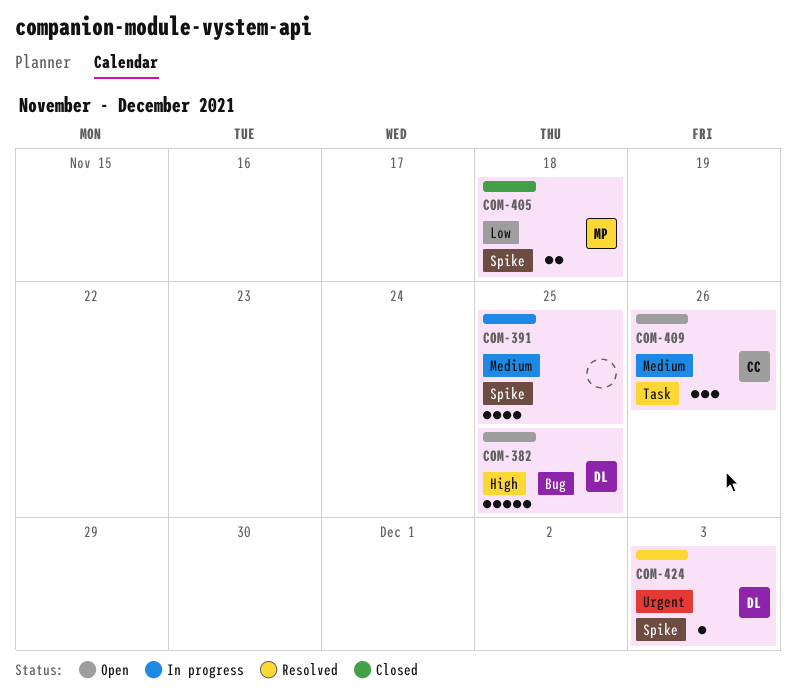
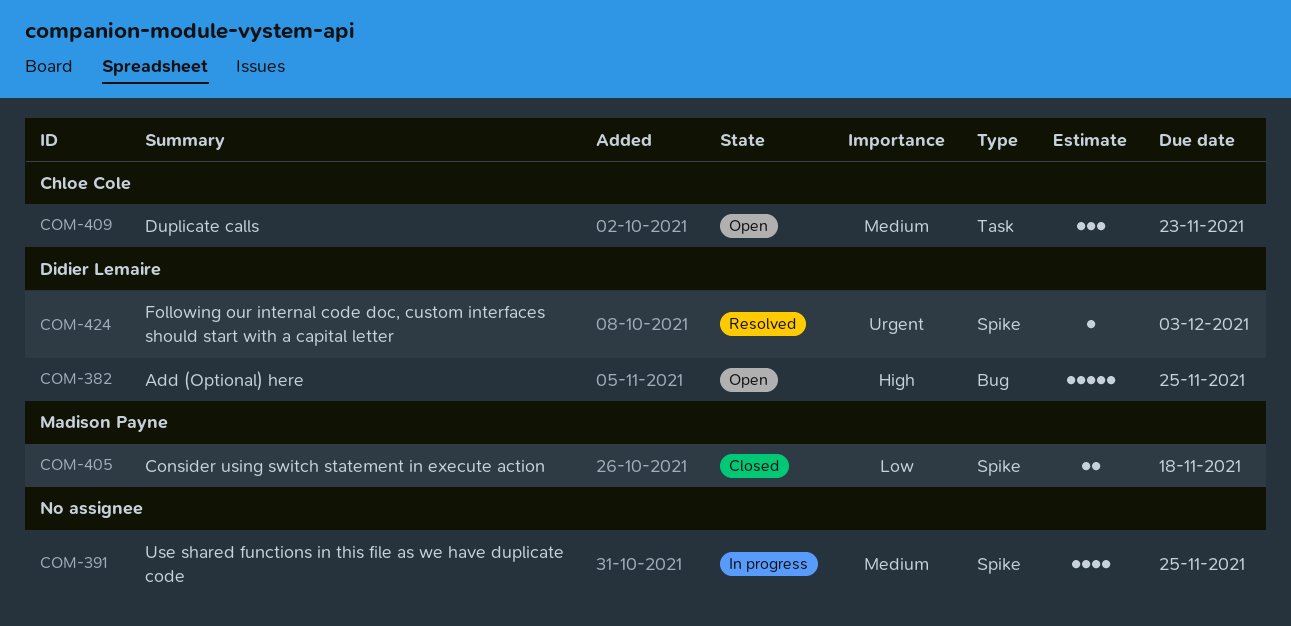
COM-409, due: Nov 26 -> Nov 23

